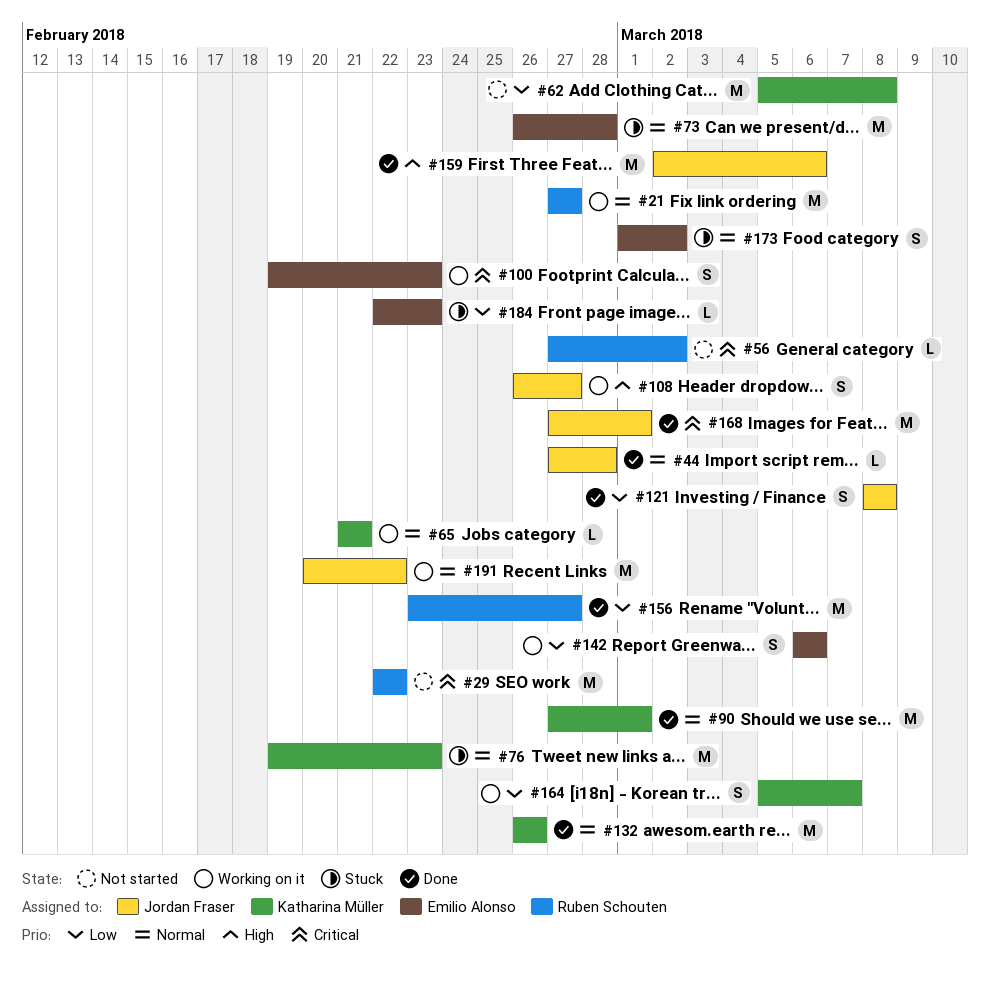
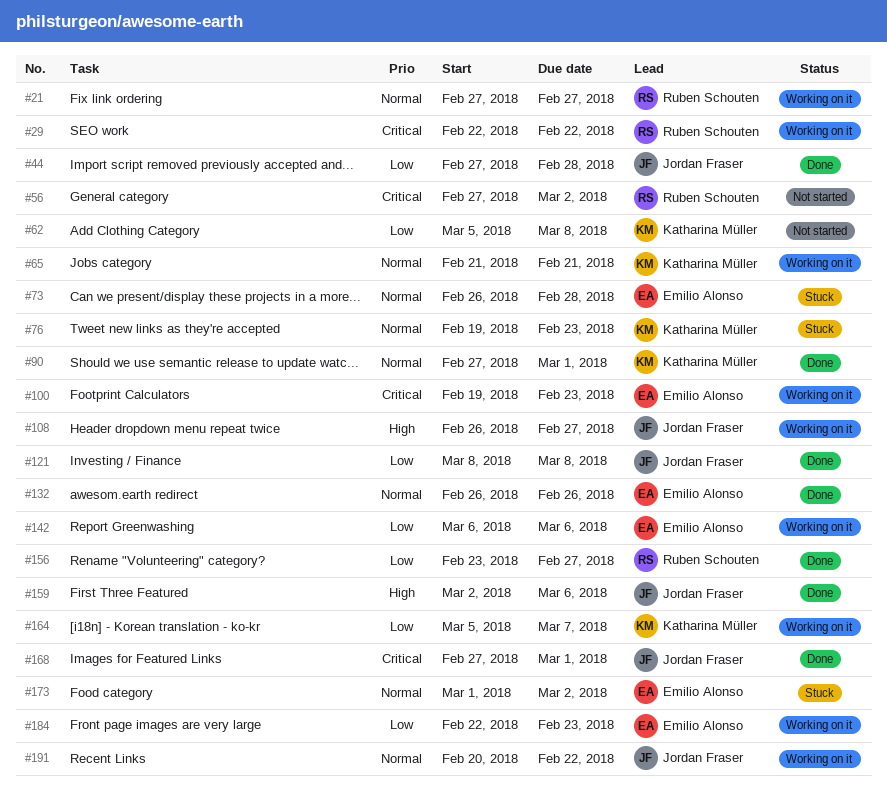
#29, status: Not started -> Working on it
#44, priority: Normal -> Low
#132, owner: Katharina Müller -> Emilio Alonso
#184, status: Stuck -> Working on it

